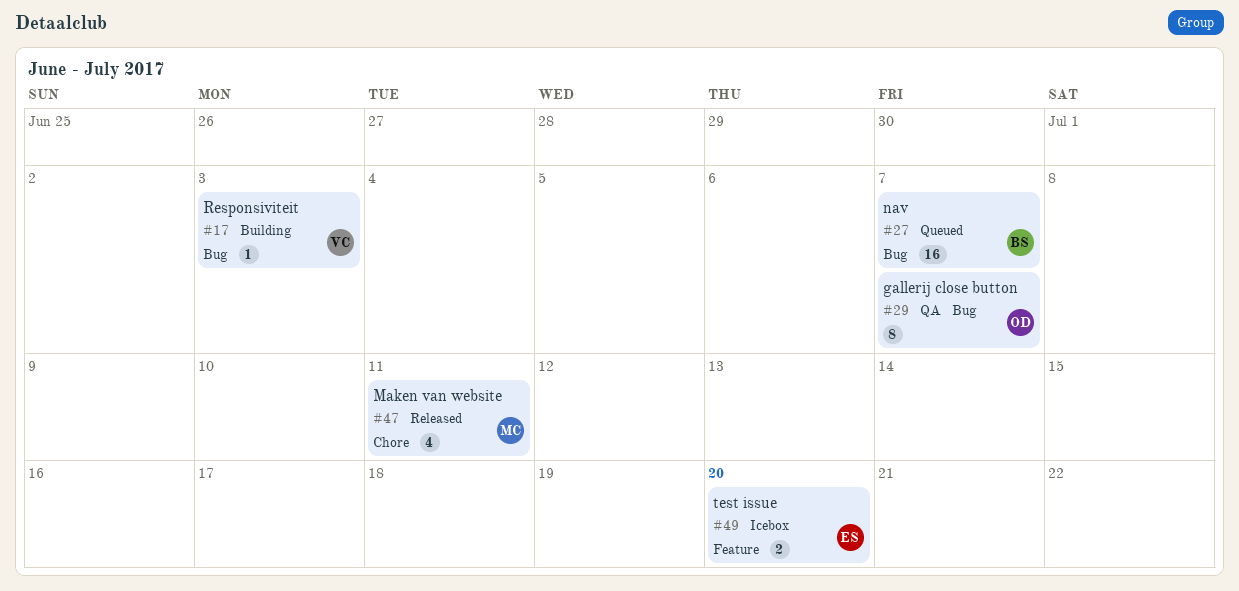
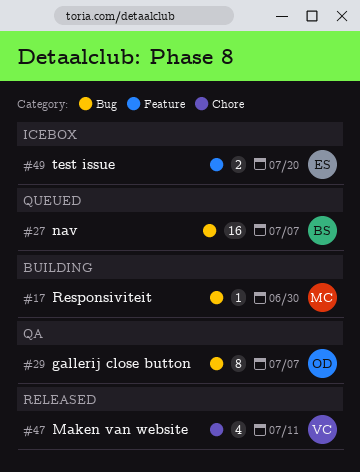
#17, owner: VC -> MC
#17, due: Jul 3 -> Jun 30
#47, owner: MC -> VC

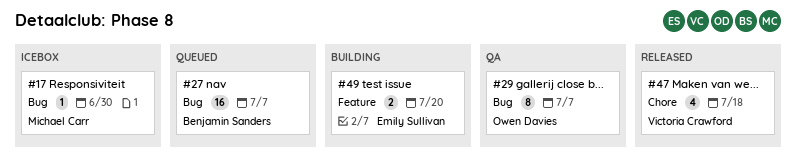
#17, status: Building -> Icebox
#47, due: Jul 11 -> Jul 18
#49, status: Icebox -> Building

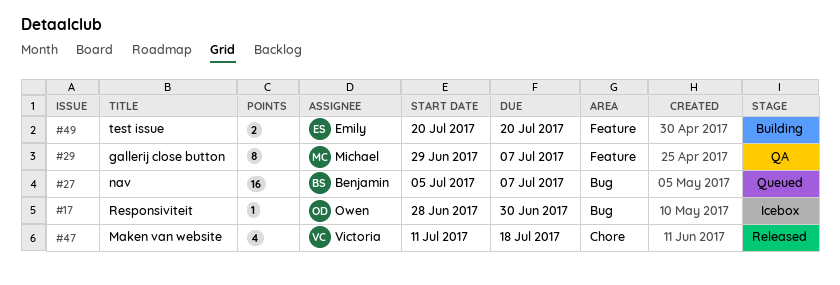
#17, owner: Michael Carr -> Owen Davies
#29, owner: Owen Davies -> Michael Carr
#29, label: Bug -> Feature

